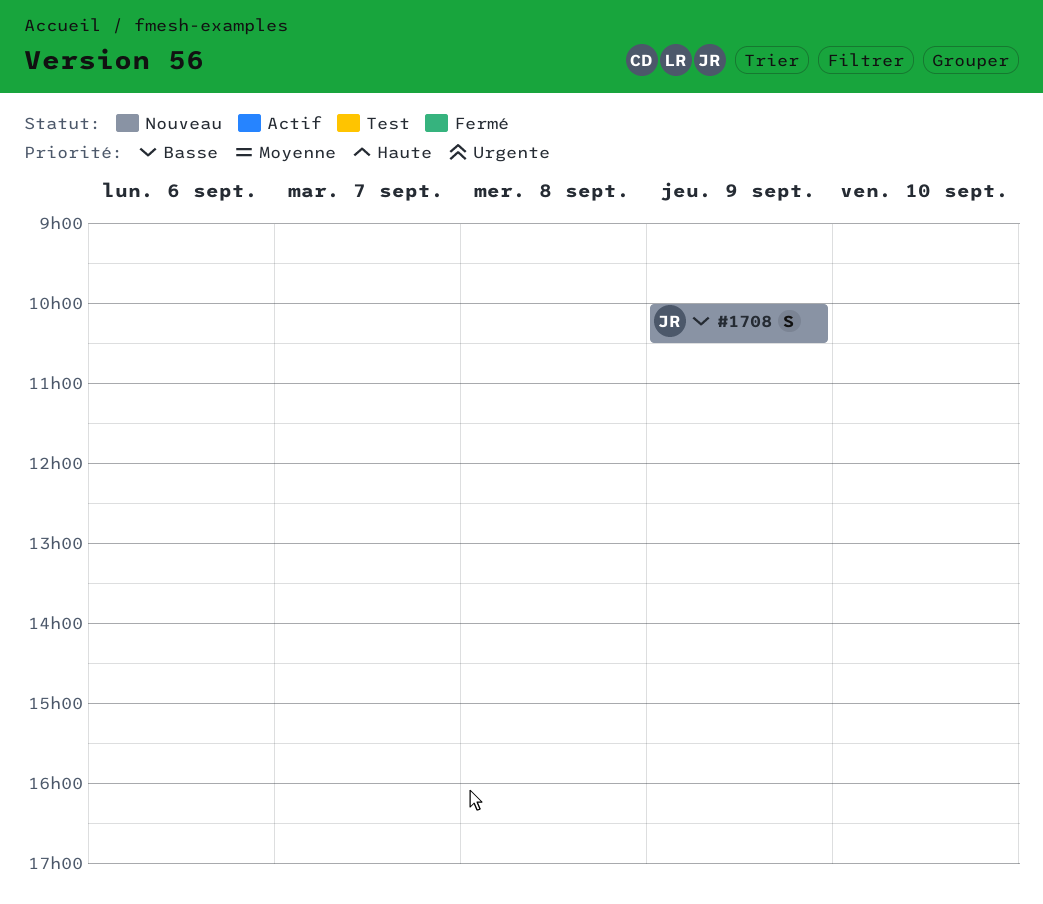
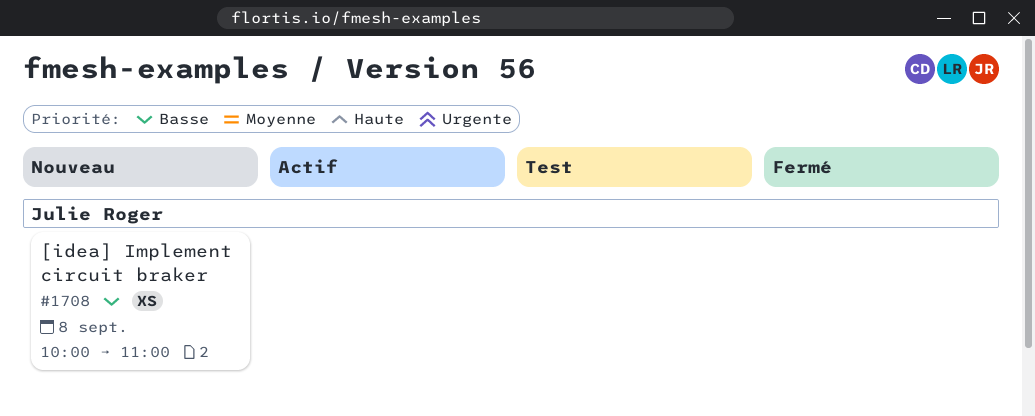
#1708, estimate: S -> XS
#1708, day: Sep 9 -> Sep 8
#1708, ends: 10:30 -> 11:00

